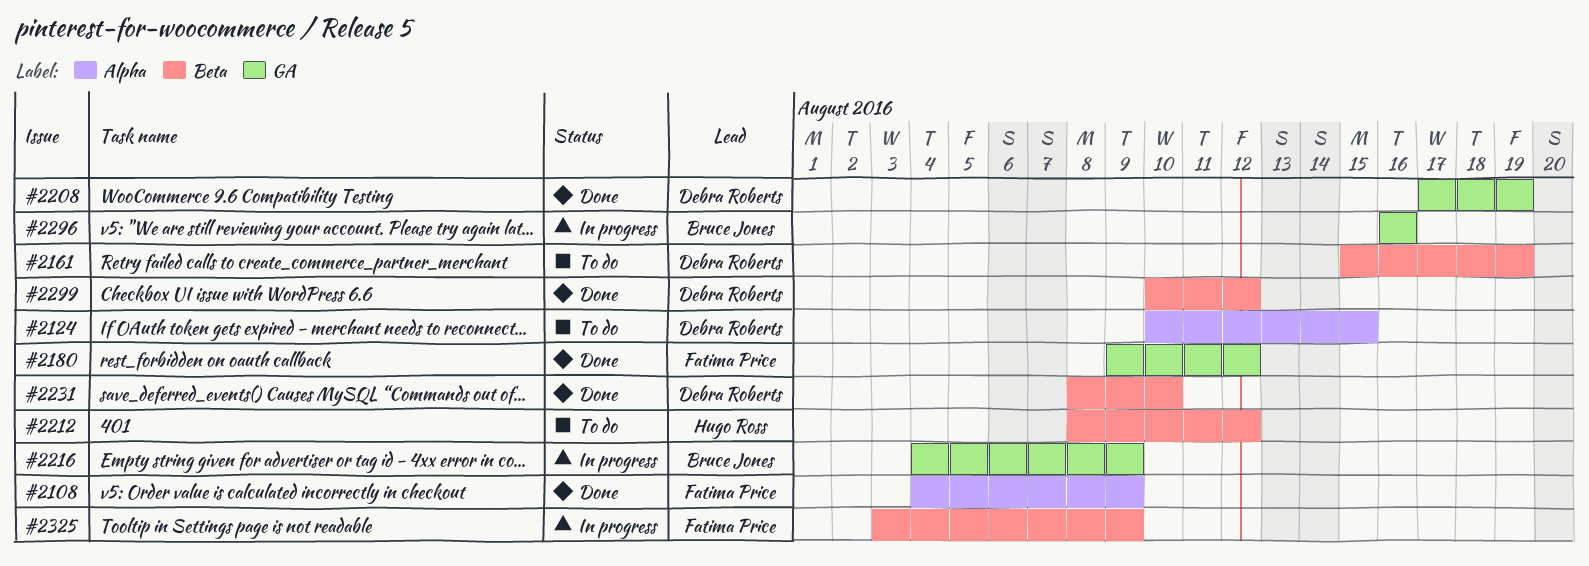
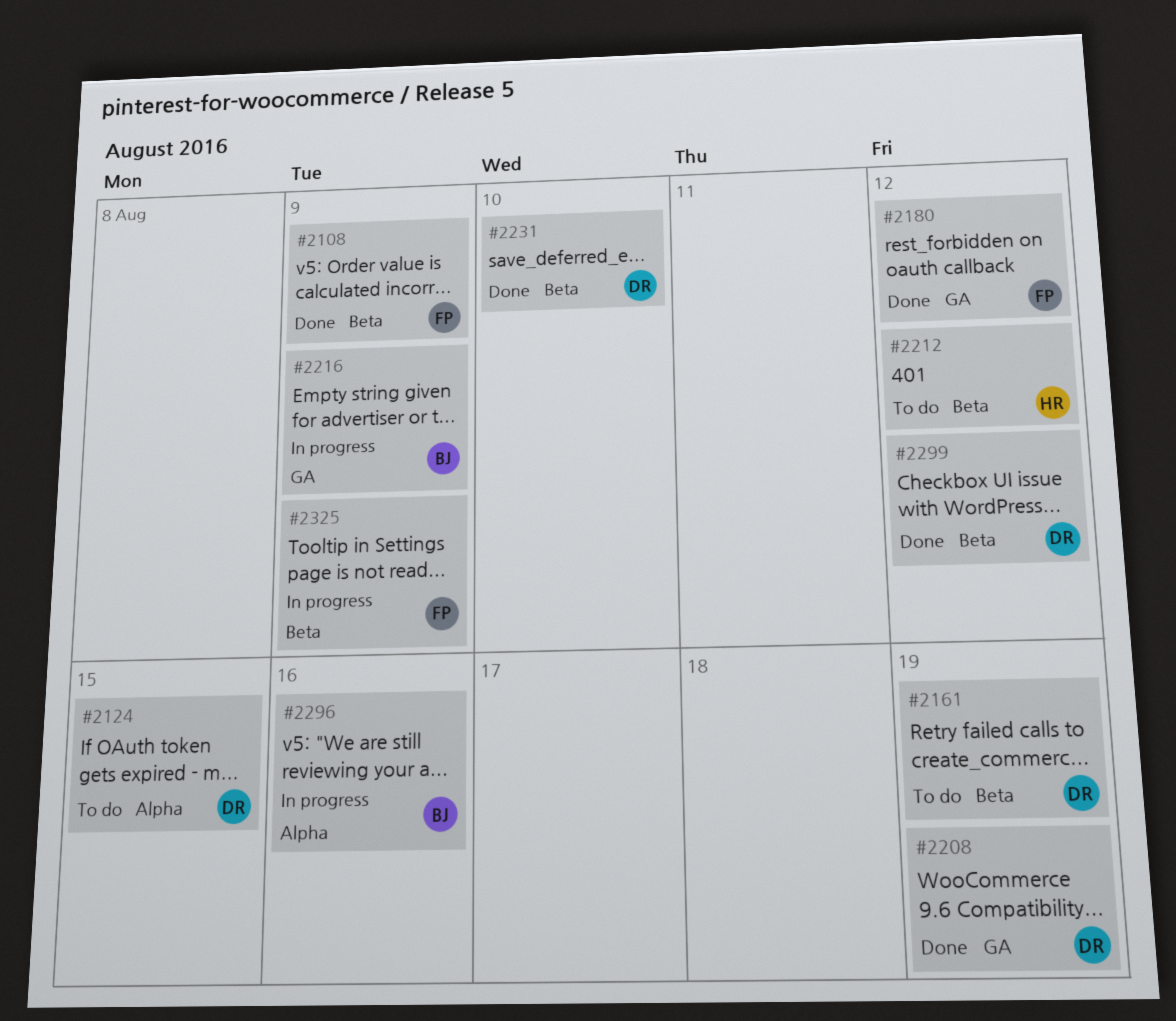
#2108, label: Alpha -> Beta
#2296, label: GA -> Alpha

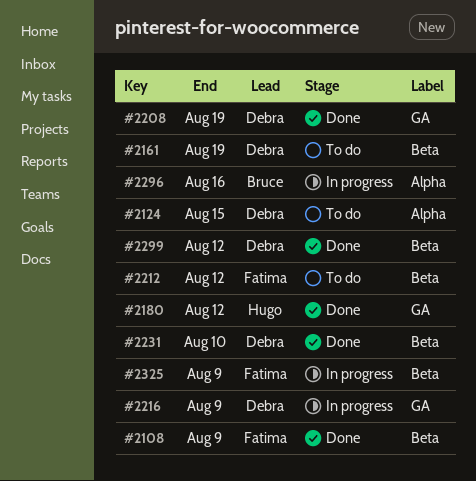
#2180, owner: Fatima -> Hugo
#2212, owner: Hugo -> Fatima
#2216, owner: Bruce -> Debra

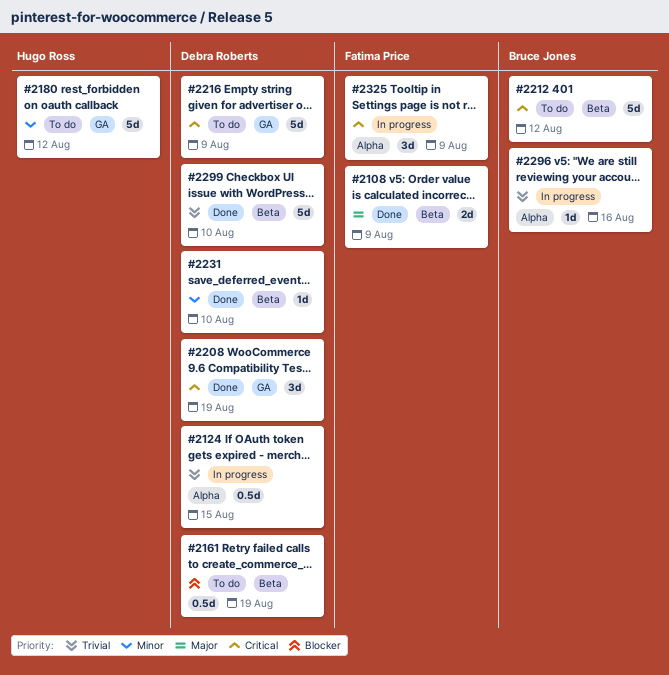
#2124, status: To do -> In progress
#2180, status: Done -> To do
#2212, owner: Fatima Price -> Bruce Jones
#2216, status: In progress -> To do
#2299, due: Aug 12 -> Aug 10
#2325, label: Beta -> Alpha

